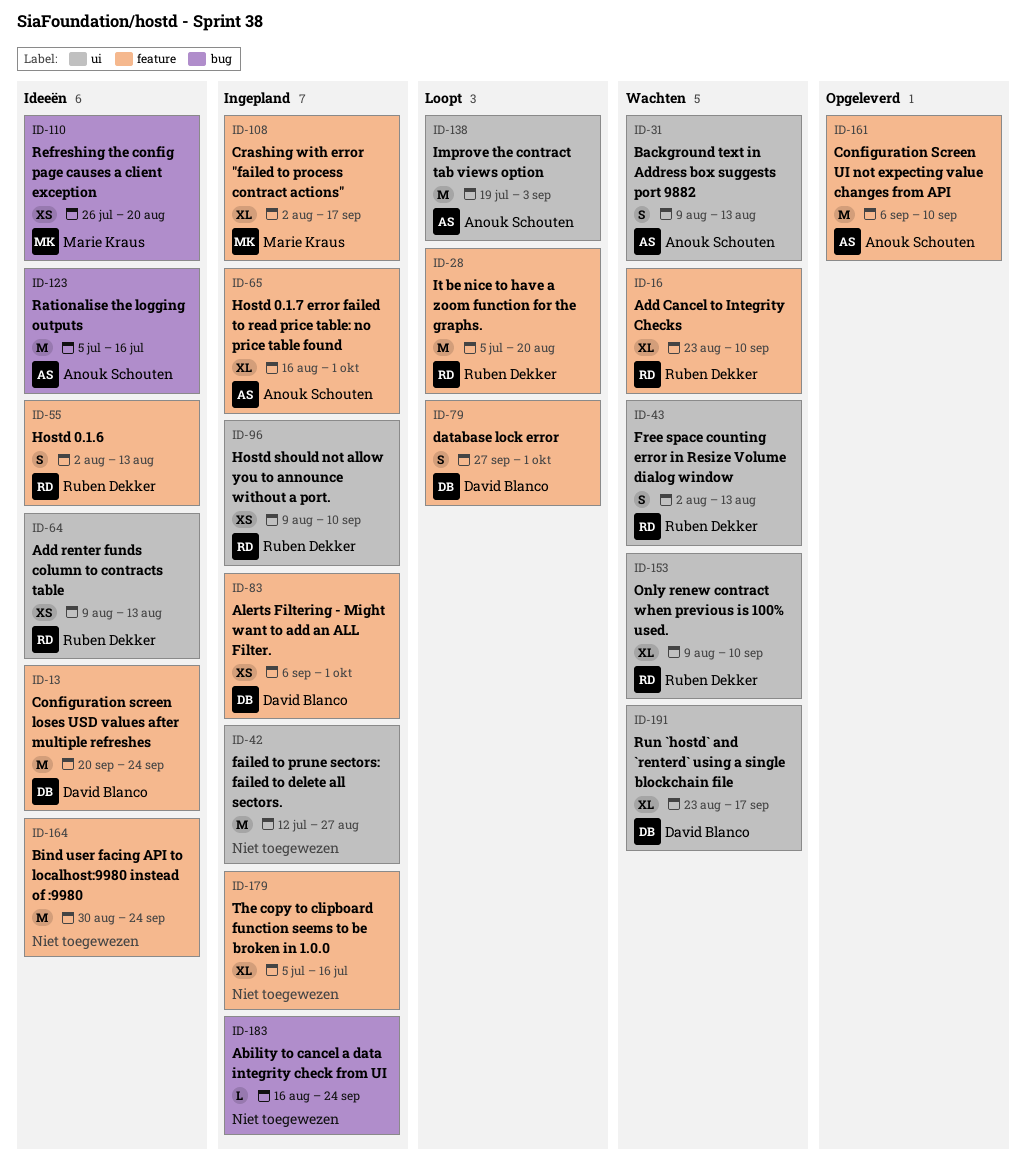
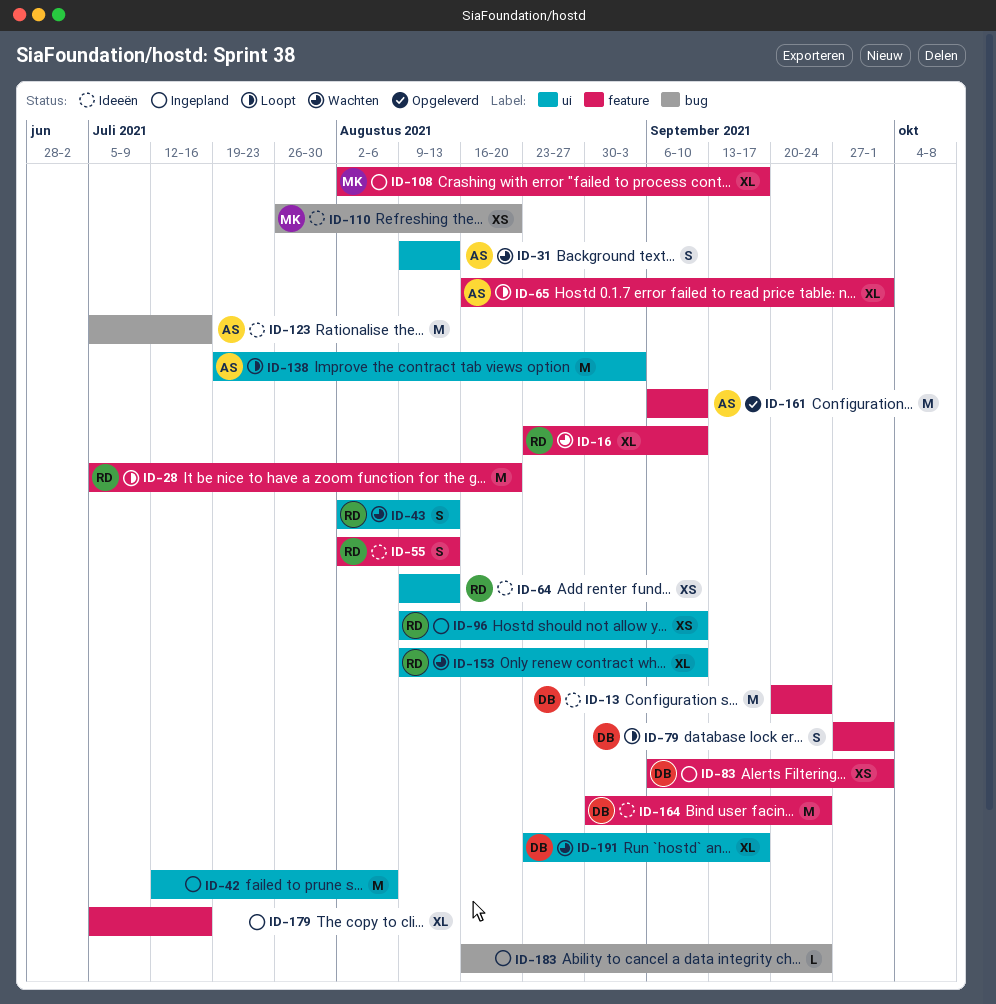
ID-42, due: Aug 27 -> Aug 6
ID-65, status: Ingepland -> Loopt
ID-164, owner: none -> David Blanco

